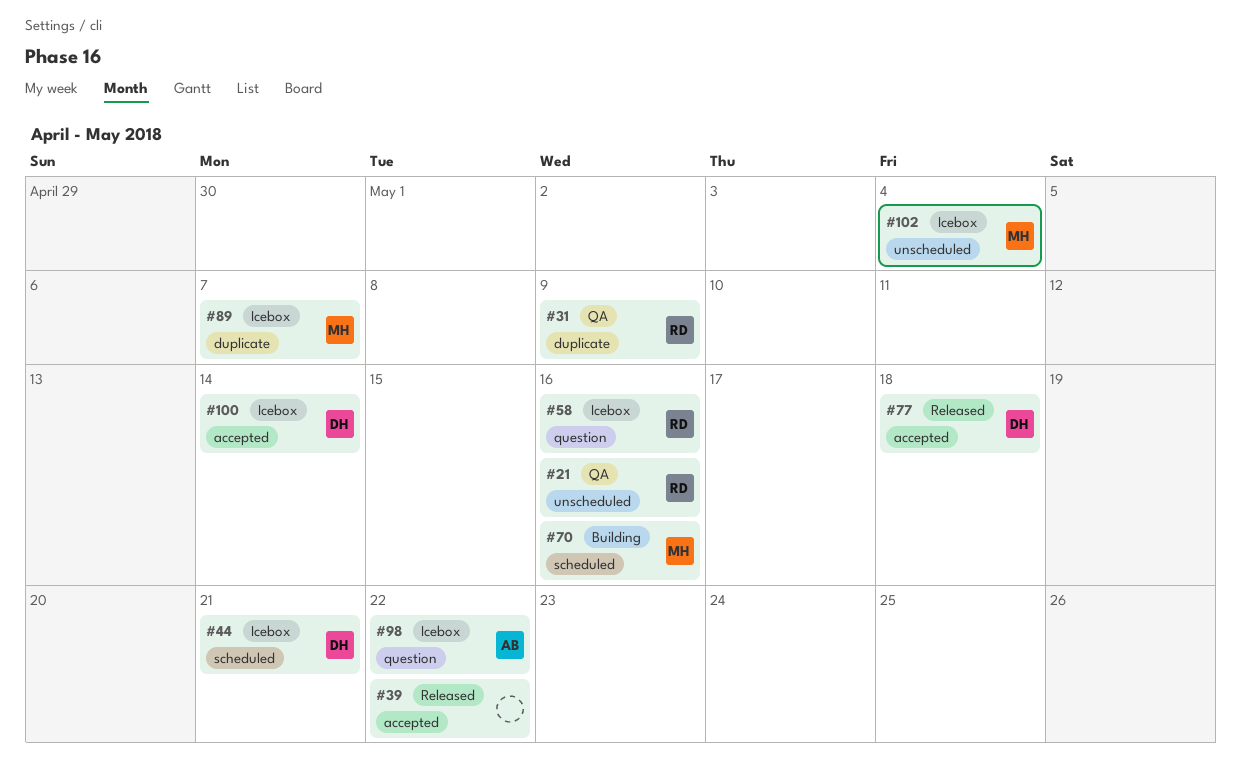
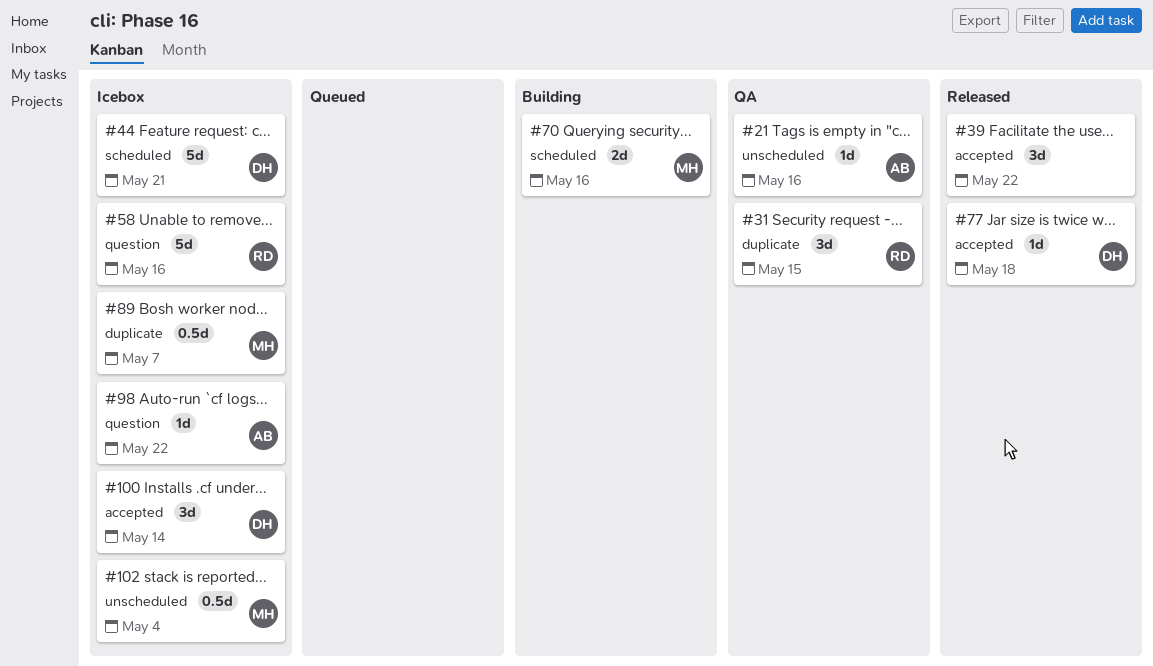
#21, owner: RD -> AB
#31, due: May 9 -> May 15

